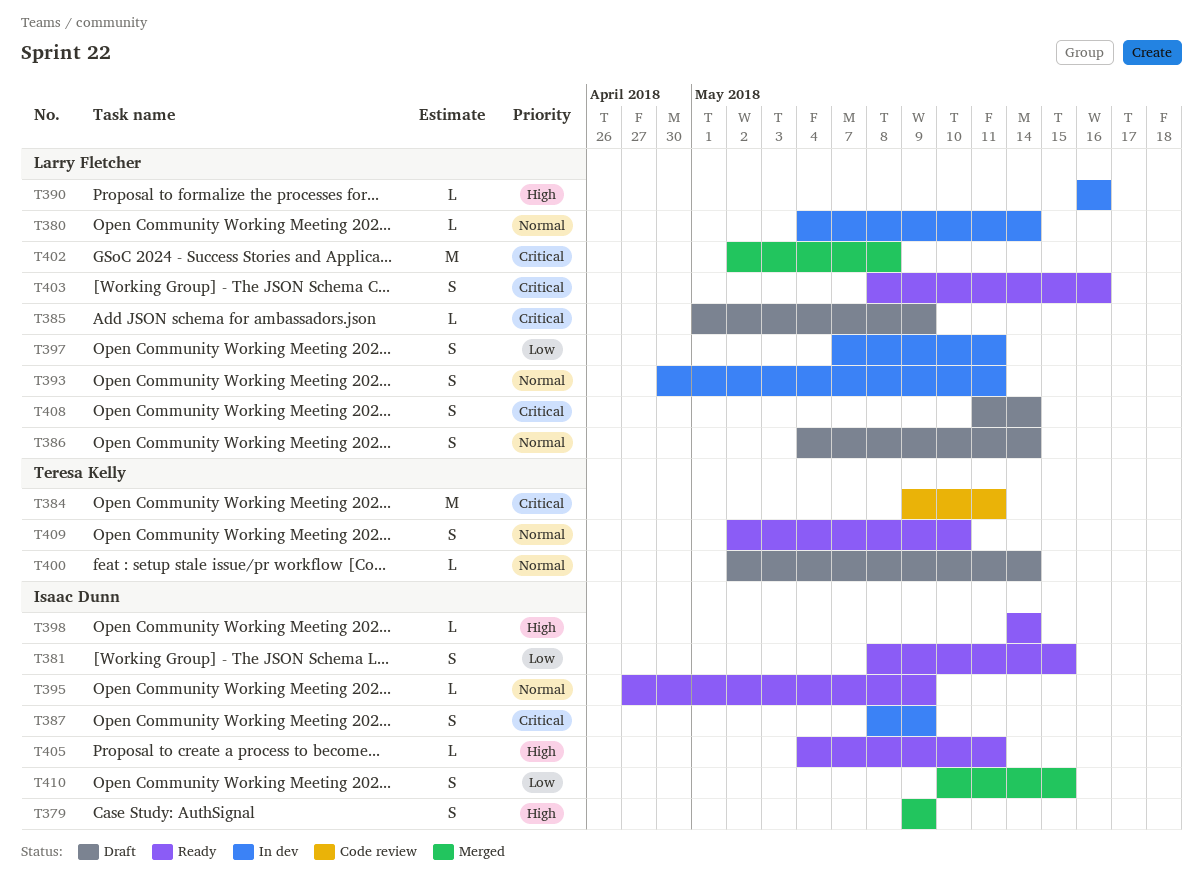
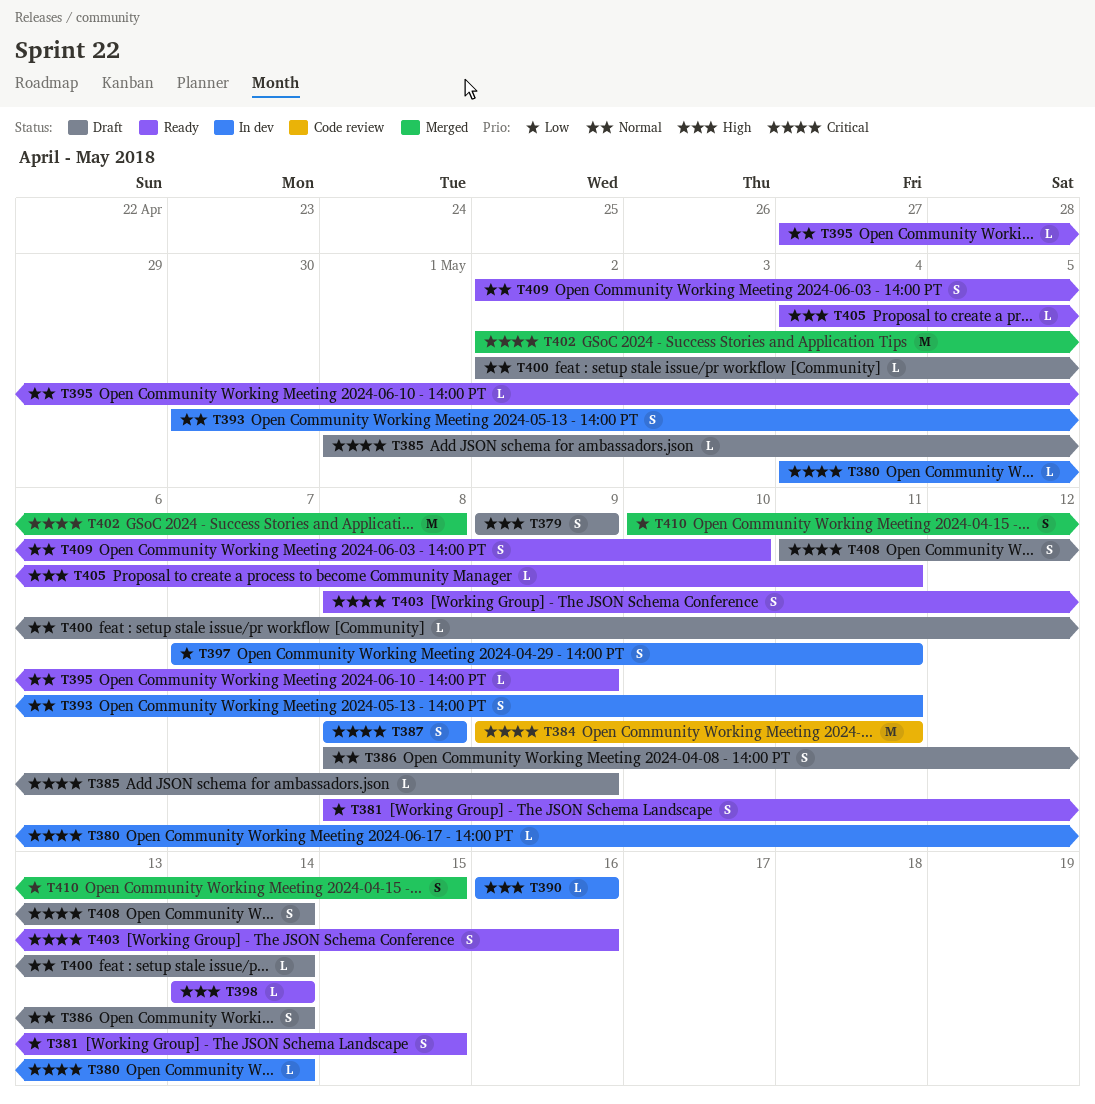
T379, status: Merged -> Draft
T380, priority: Normal -> Critical
T386, start: May 4 -> May 8
T387, due: May 9 -> May 8

